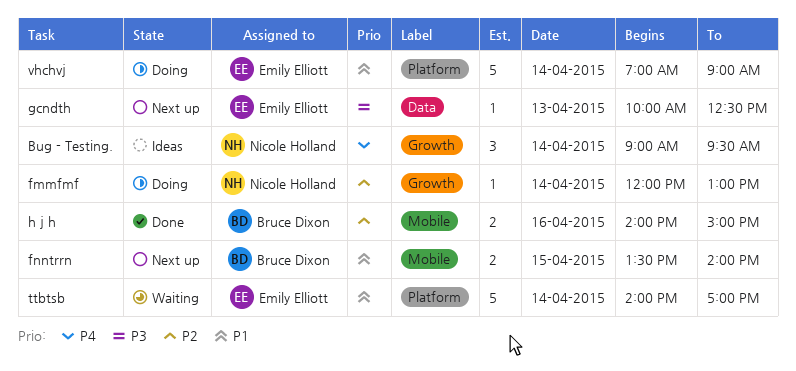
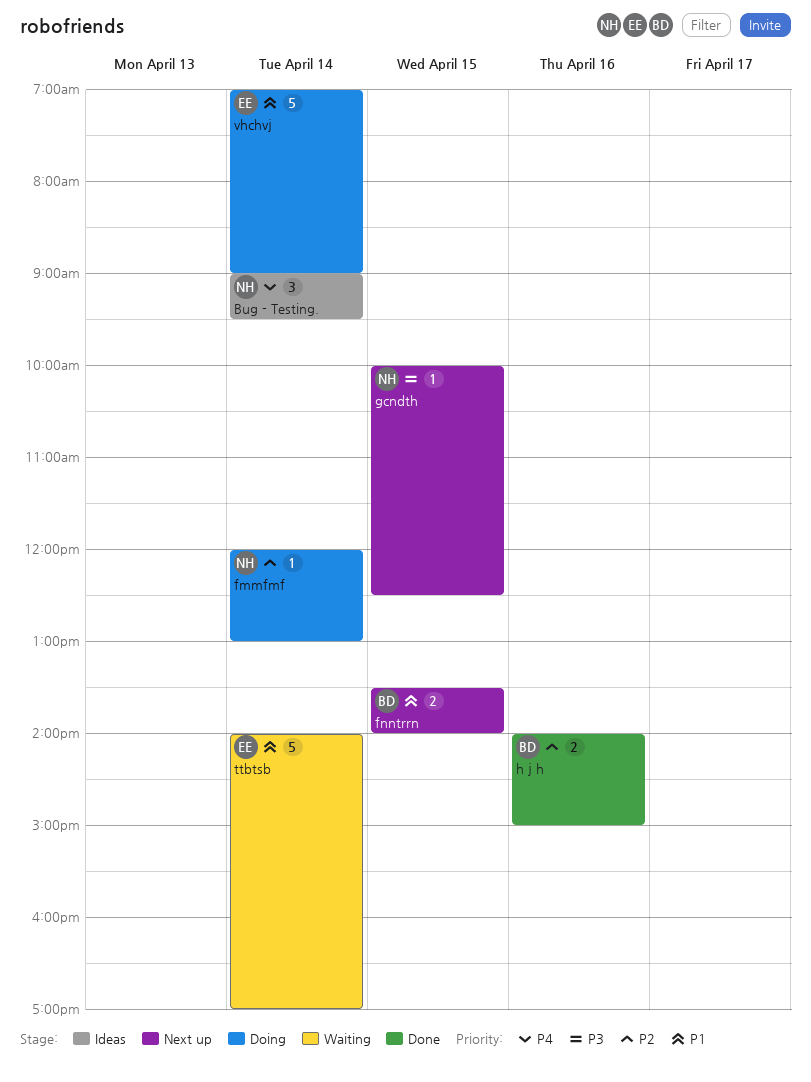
gcndth, owner: Emily Elliott -> Nicole Holland
gcndth, day: Apr 13 -> Apr 15

